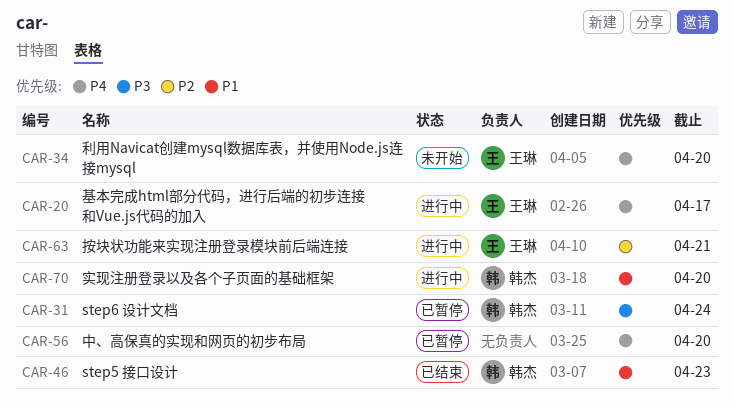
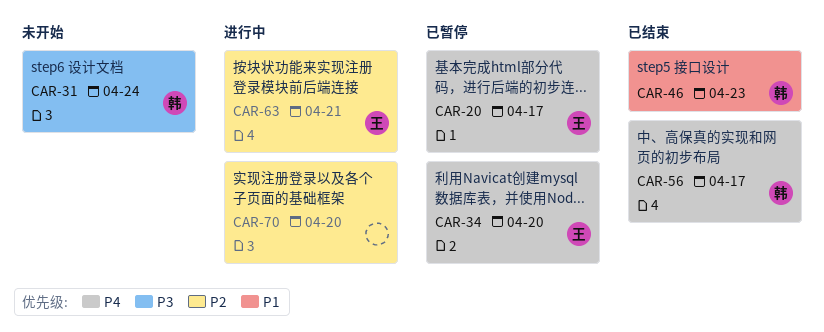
CAR-20, status: 进行中 -> 已暂停
CAR-31, status: 已暂停 -> 未开始
CAR-34, status: 未开始 -> 已暂停
CAR-56, status: 已暂停 -> 已结束
CAR-56, owner: none -> 韩杰
CAR-56, due: Apr 20 -> Apr 17
CAR-70, owner: 韩杰 -> none
CAR-70, priority: P1 -> P2

